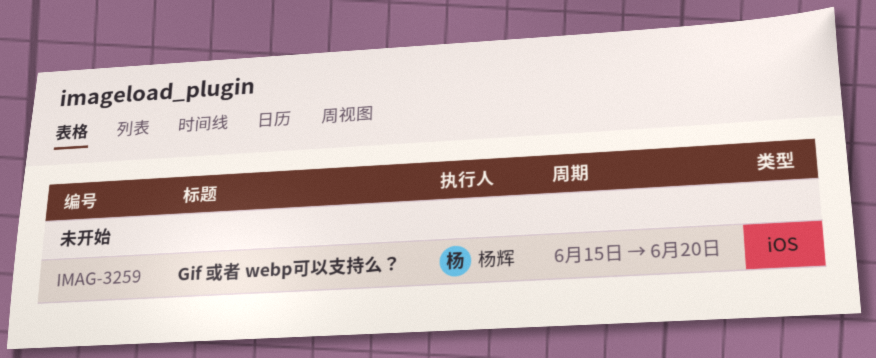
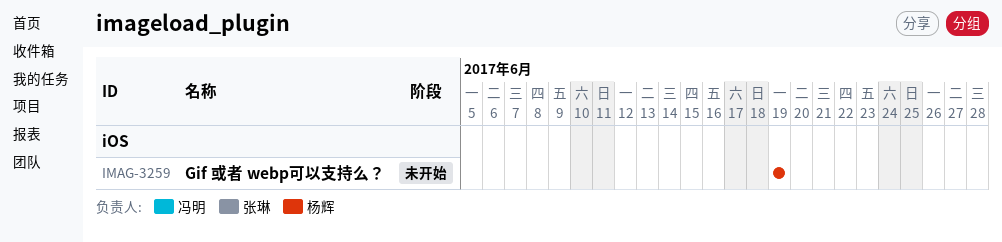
IMAG-3259, start: Jun 15 -> Jun 19
IMAG-3259, due: Jun 20 -> Jun 19

